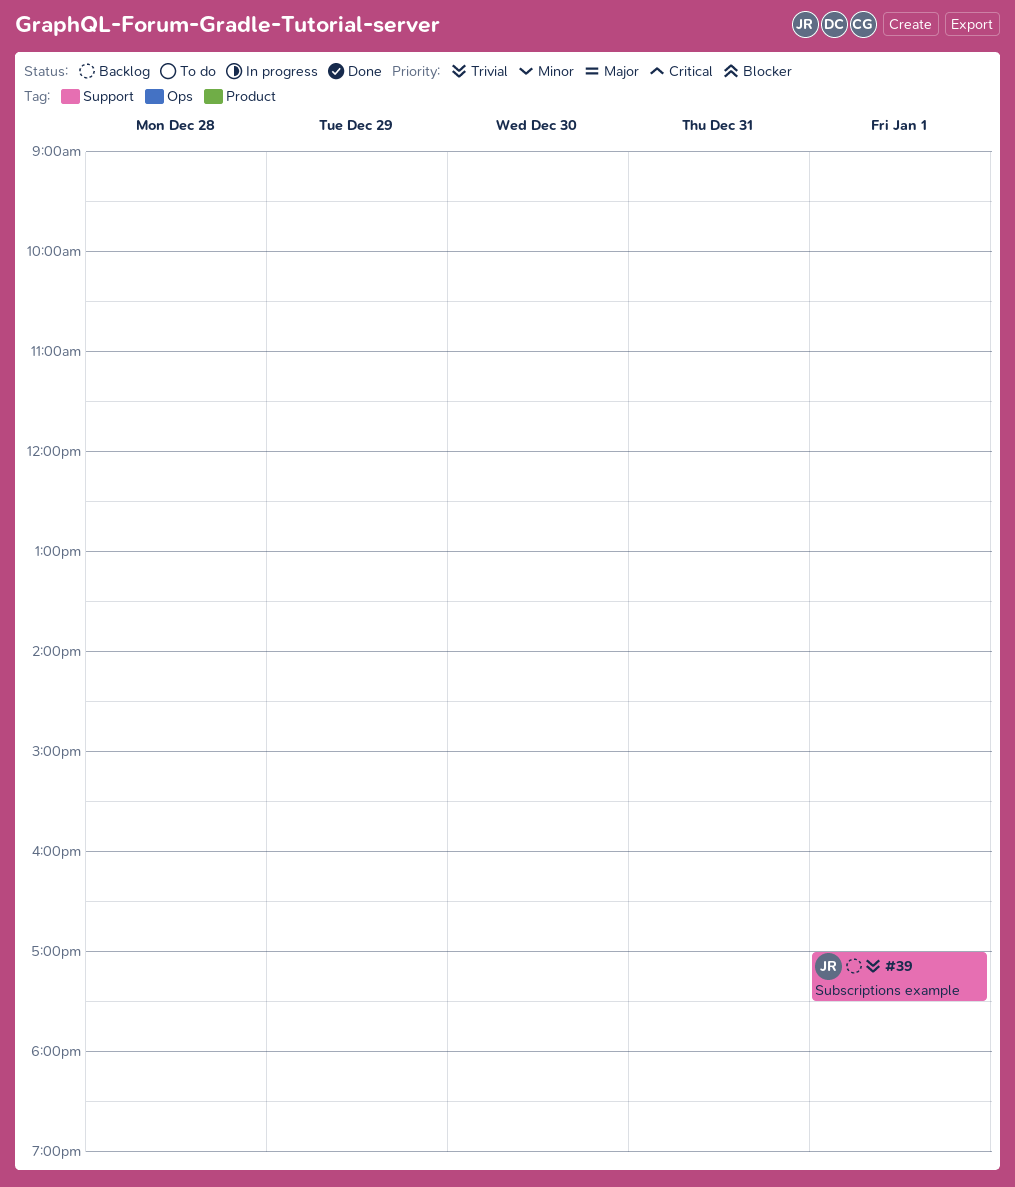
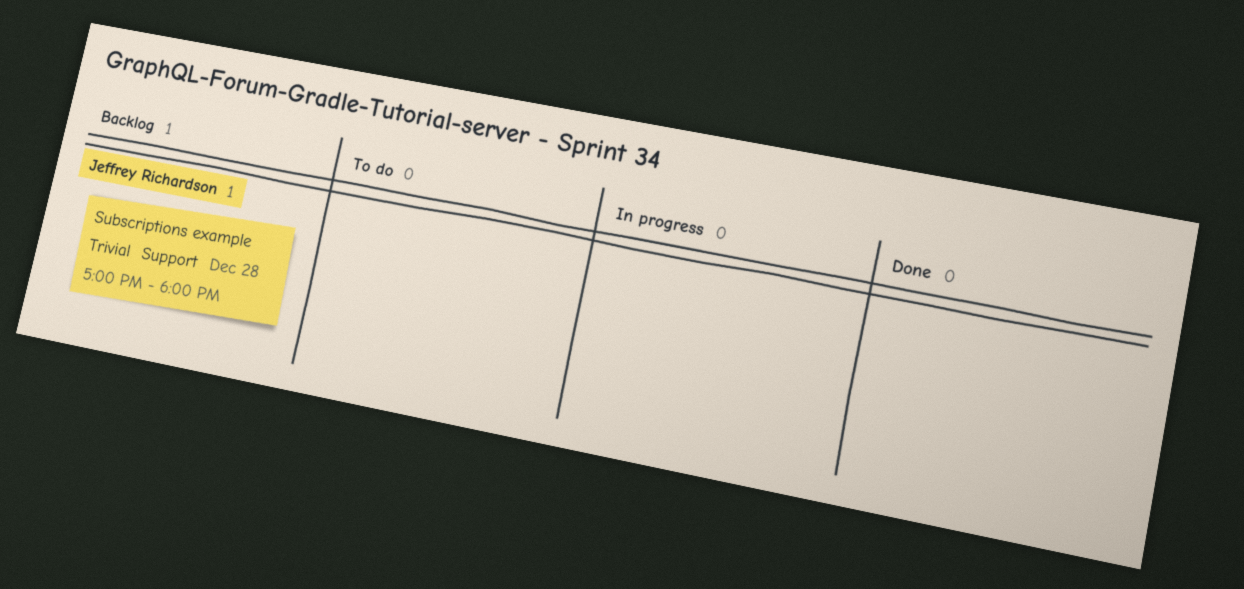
Subscriptions example, day: Jan 1 -> Dec 28
Subscriptions example, ends: 17:30 -> 18:00

